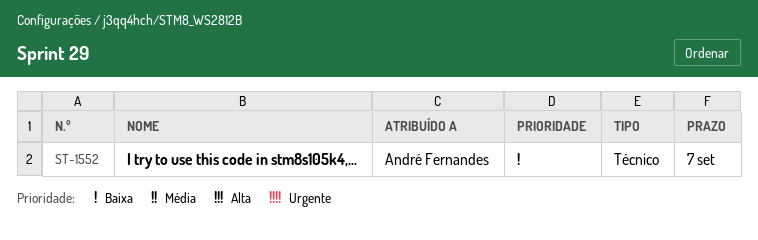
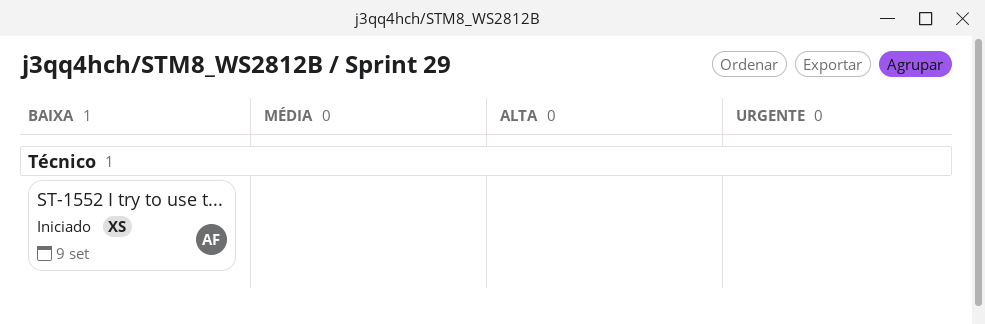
ST-1552, due: Sep 7 -> Sep 9

